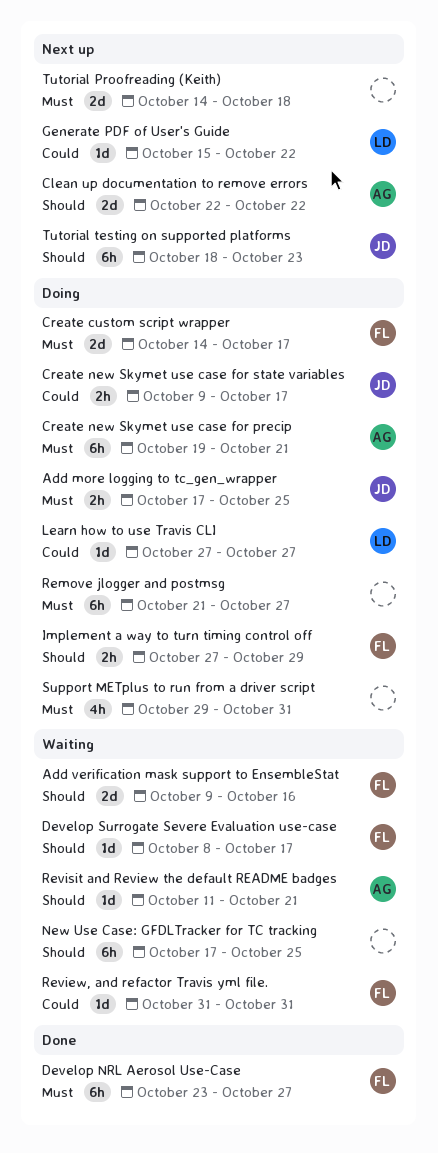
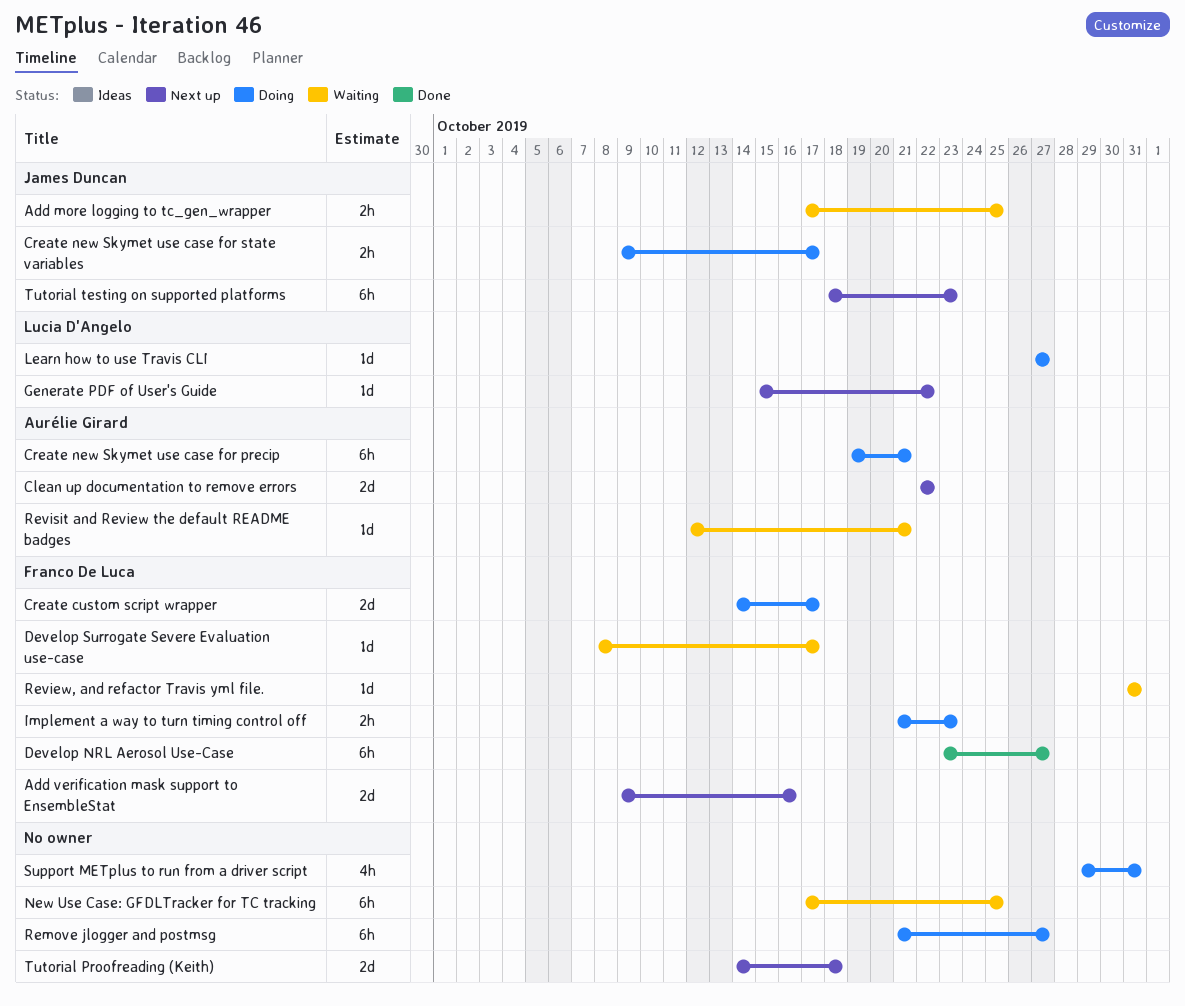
Add more logging to tc_gen_wrapper, status: Doing -> Waiting
Add verification mask support to EnsembleStat, status: Waiting -> Next up
Implement a way to turn timing control off, start: Oct 27 -> Oct 21
Implement a way to turn timing control off, due: Oct 29 -> Oct 23
Revisit and Review the default README badges, start: Oct 11 -> Oct 12

